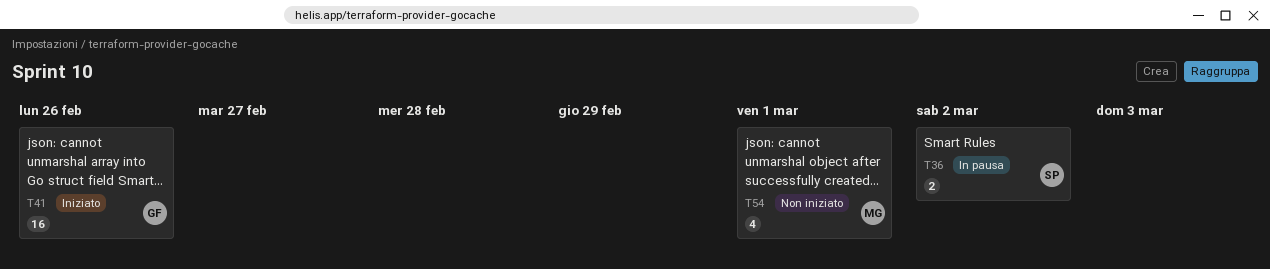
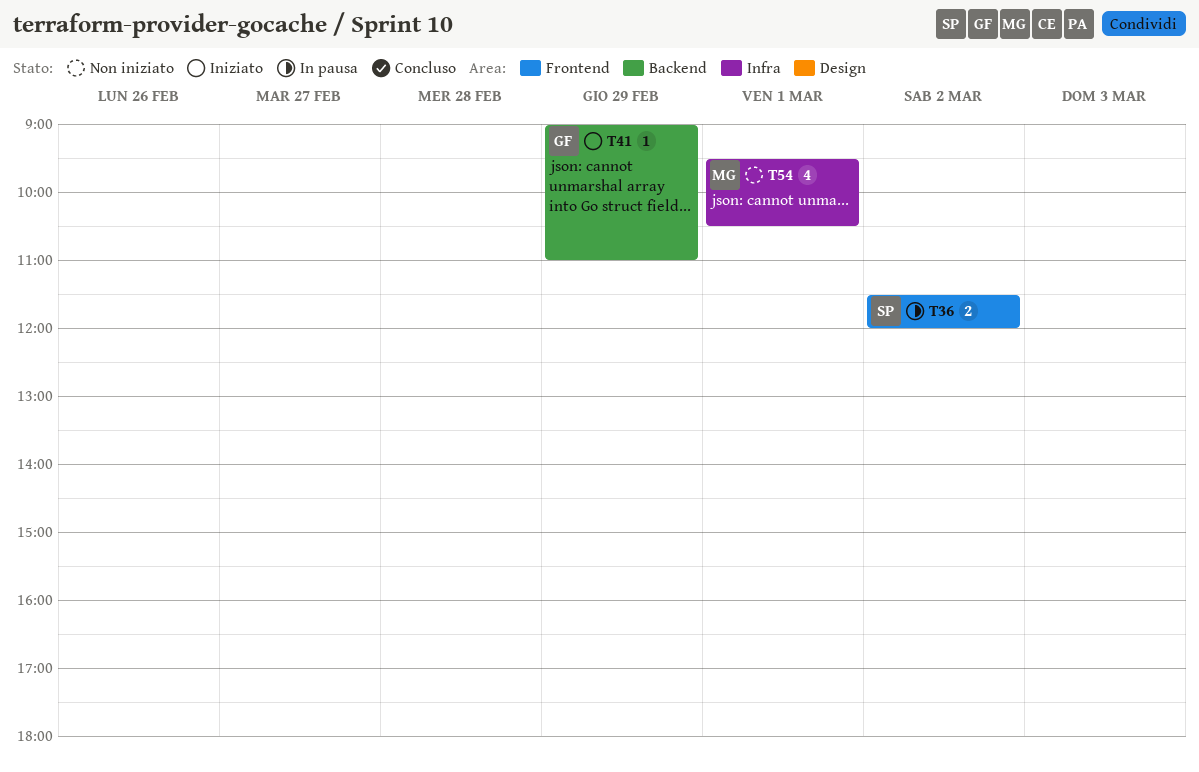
T41, estimate: 16 -> 1
T41, day: Feb 26 -> Feb 29

